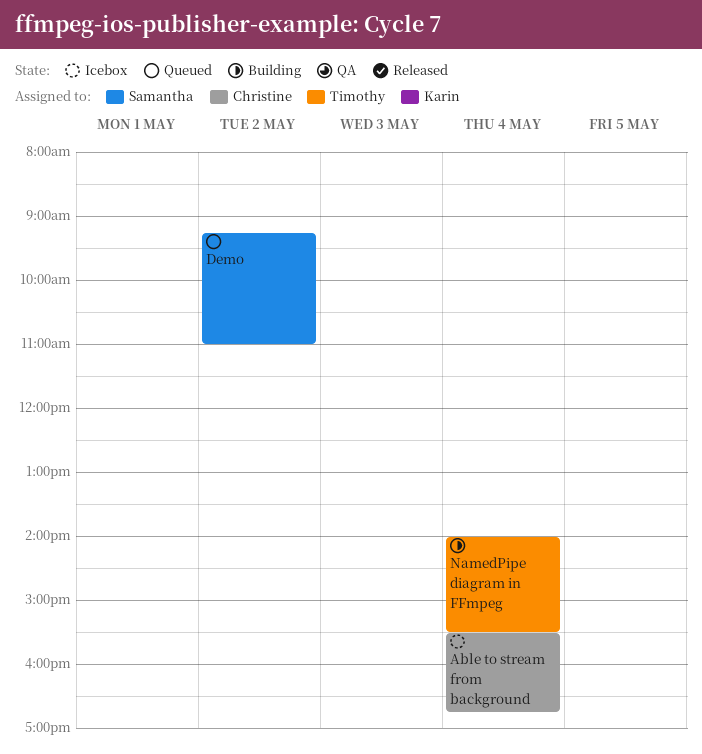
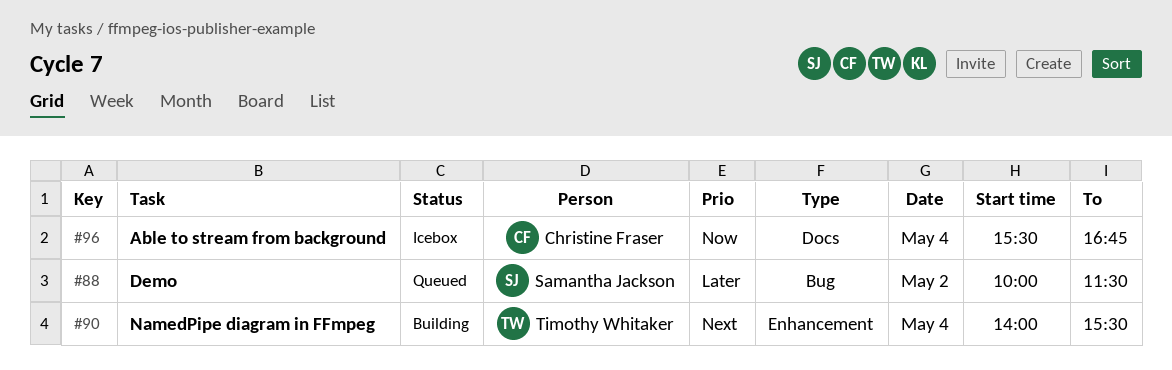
Demo, begins: 09:15 -> 10:00
Demo, ends: 11:00 -> 11:30

